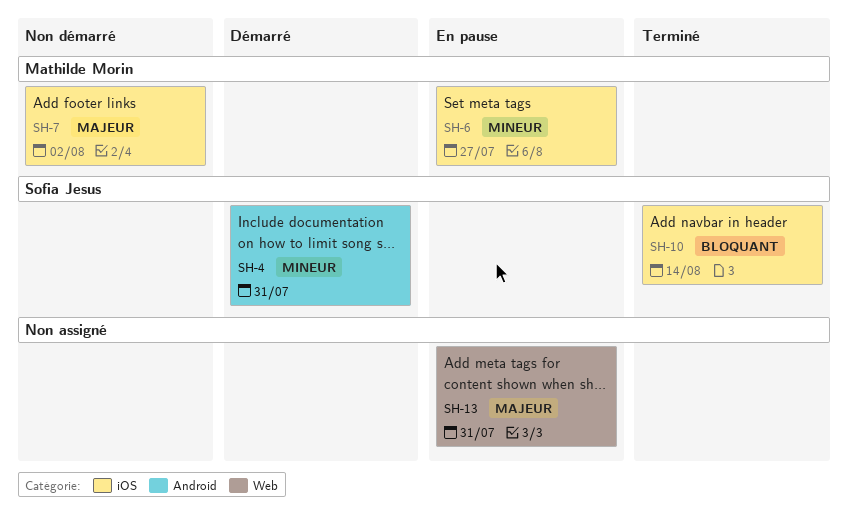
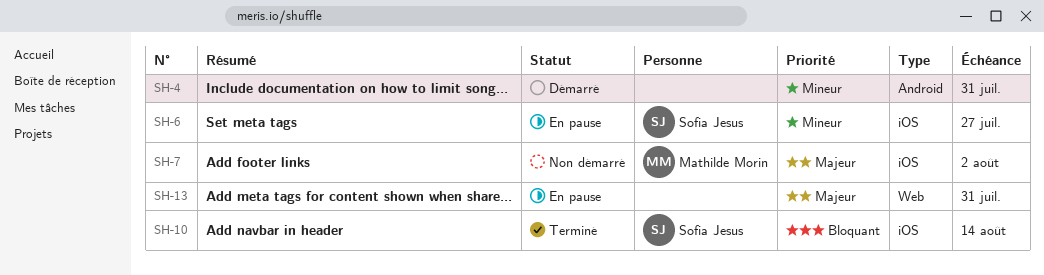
SH-4, owner: Sofia Jesus -> none
SH-6, owner: Mathilde Morin -> Sofia Jesus

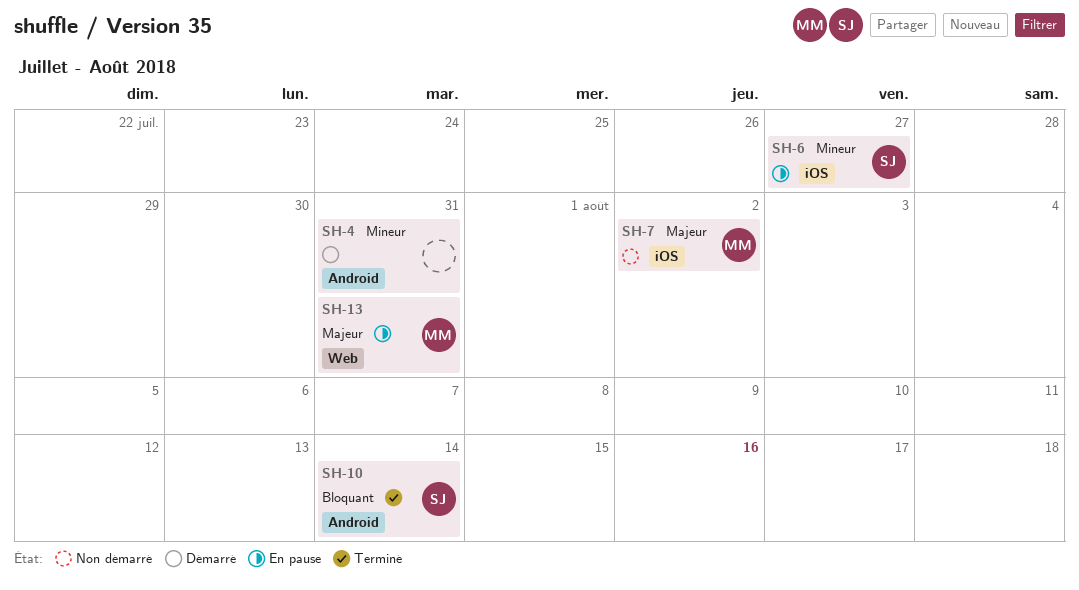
SH-10, label: iOS -> Android
SH-13, owner: none -> Mathilde Morin

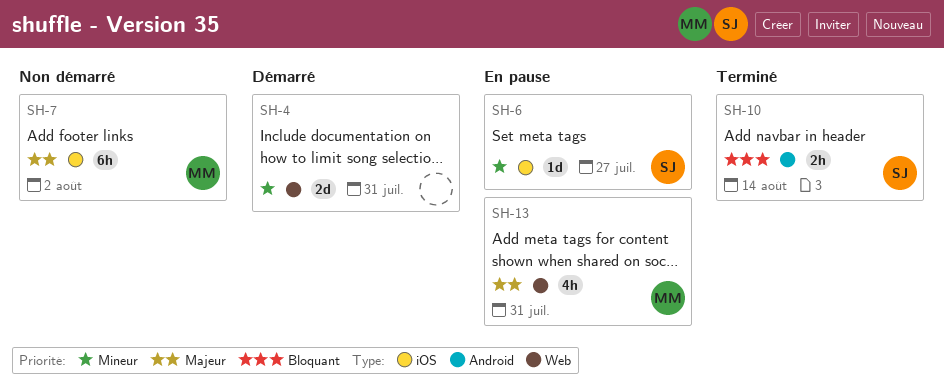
SH-4, label: Android -> Web

